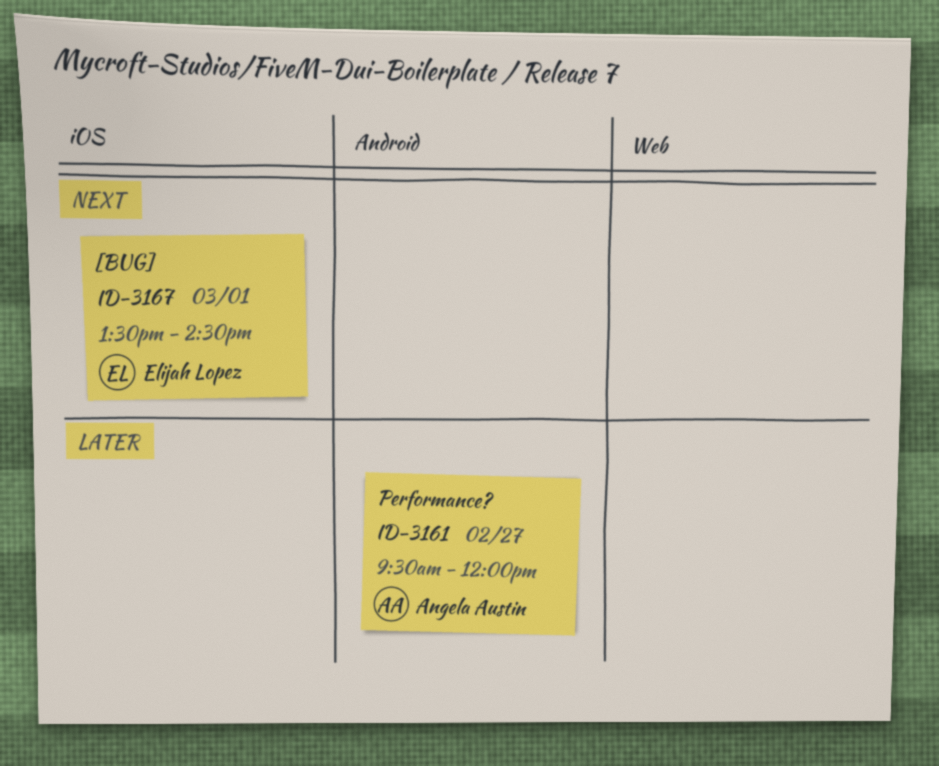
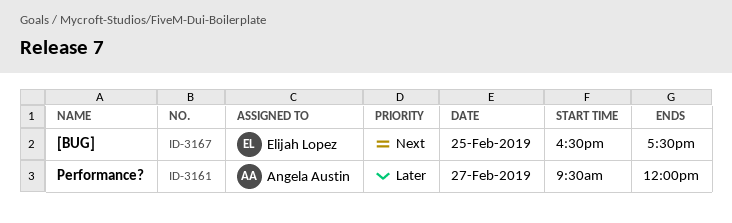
ID-3167, day: Mar 1 -> Feb 25
ID-3167, begins: 13:30 -> 16:30
ID-3167, ends: 14:30 -> 17:30

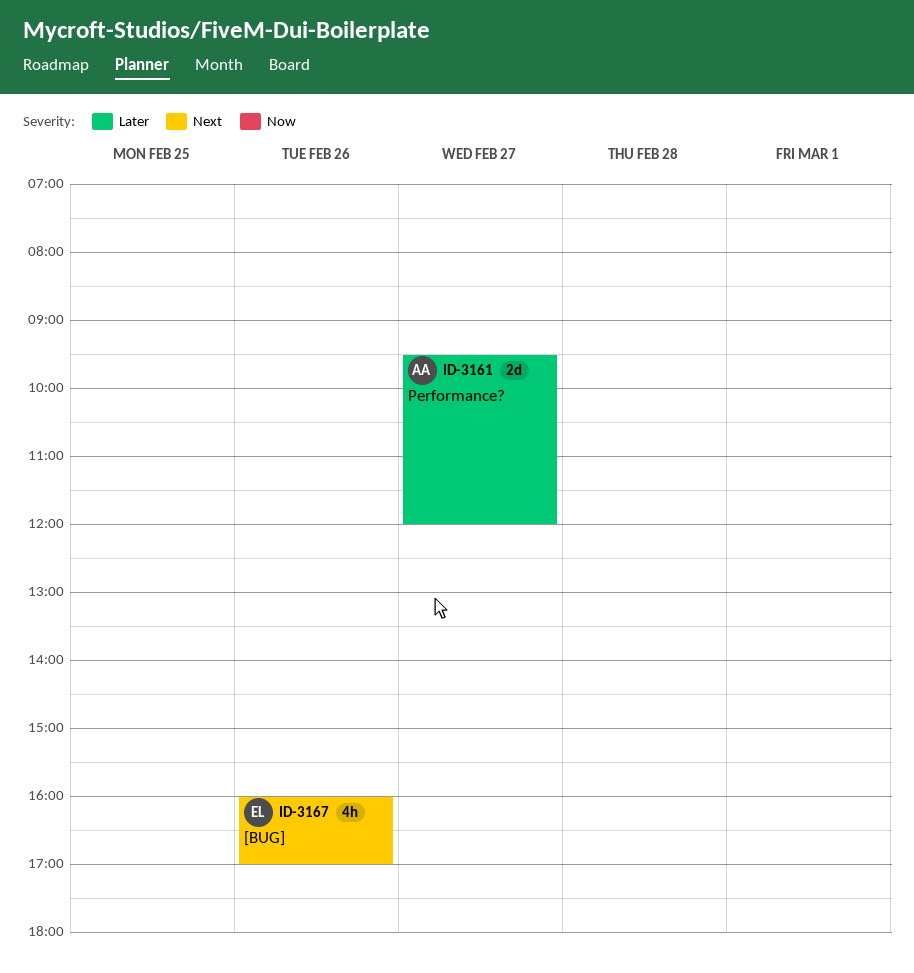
ID-3167, day: Feb 25 -> Feb 26
ID-3167, begins: 16:30 -> 16:00
ID-3167, ends: 17:30 -> 17:00

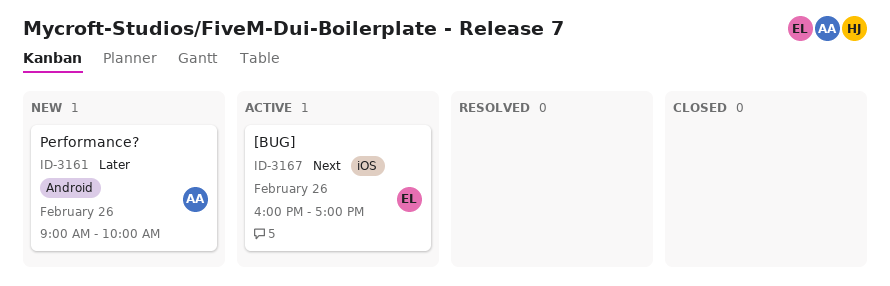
ID-3161, day: Feb 27 -> Feb 26
ID-3161, begins: 09:30 -> 09:00
ID-3161, ends: 12:00 -> 10:00

